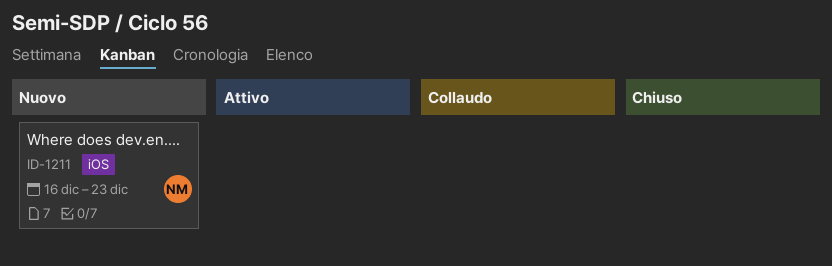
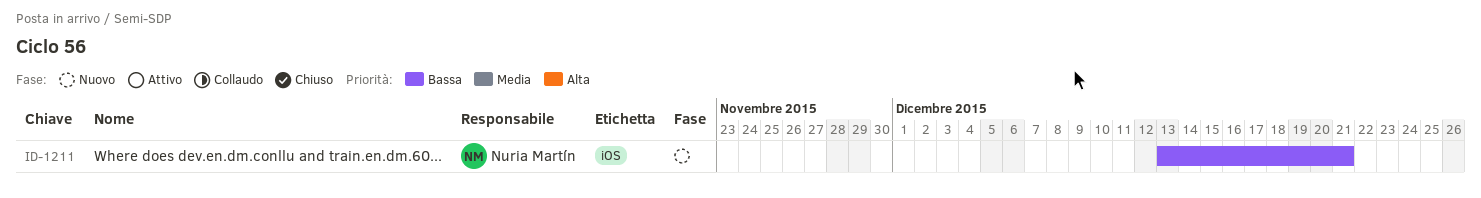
ID-1211, start: Dec 16 -> Dec 13
ID-1211, due: Dec 23 -> Dec 21

